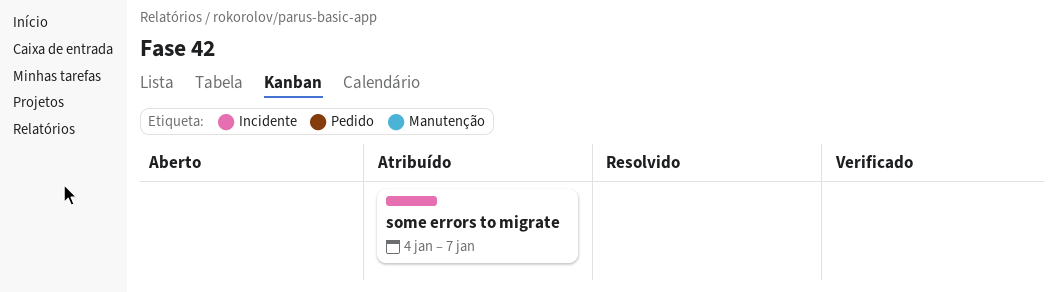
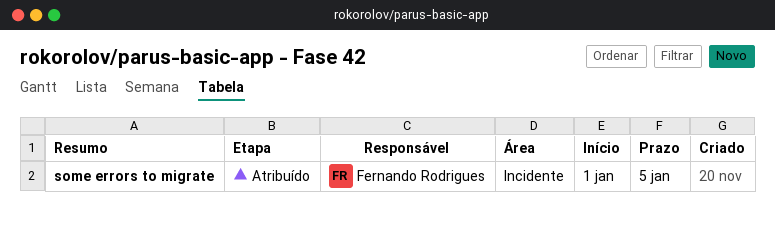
some errors to migrate, start: Jan 4 -> Jan 1
some errors to migrate, due: Jan 7 -> Jan 5

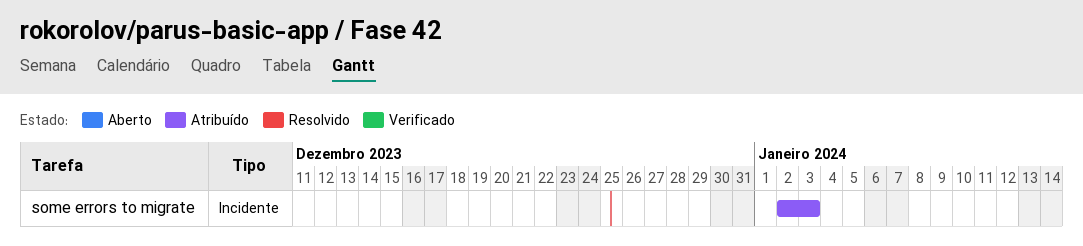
some errors to migrate, start: Jan 1 -> Jan 2
some errors to migrate, due: Jan 5 -> Jan 3

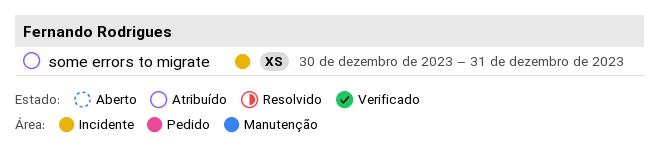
some errors to migrate, start: Jan 2 -> Dec 30
some errors to migrate, due: Jan 3 -> Dec 31

